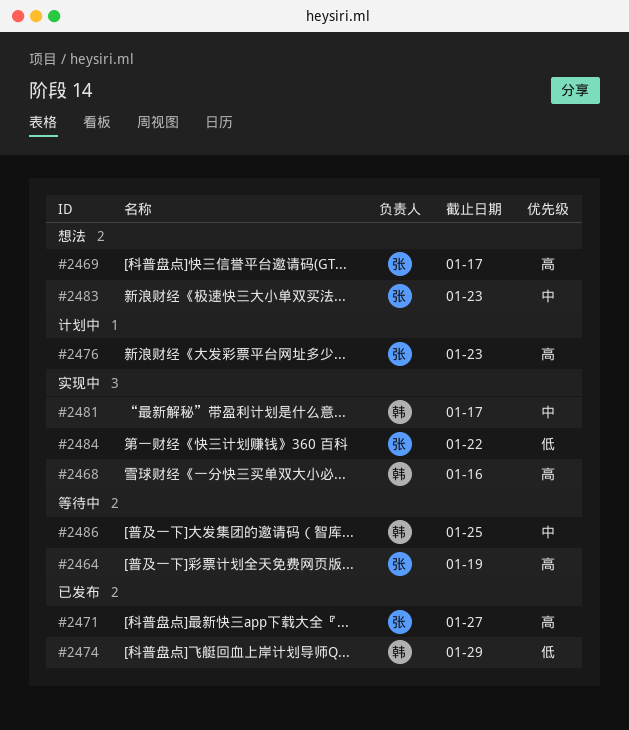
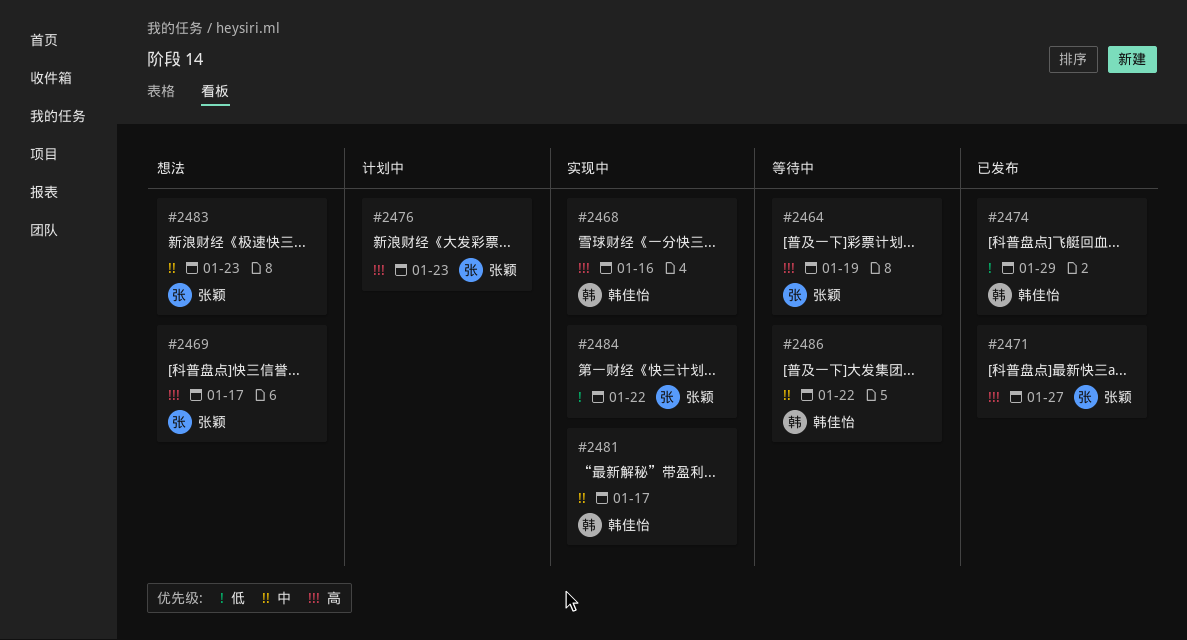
#2486, due: Jan 25 -> Jan 22

